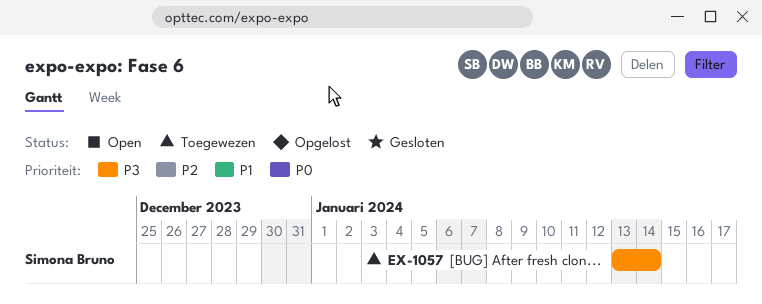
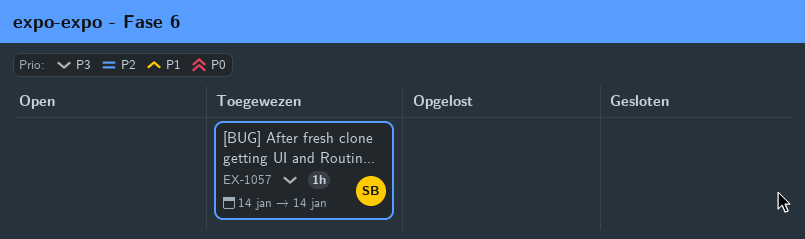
EX-1057, start: Jan 13 -> Jan 14

